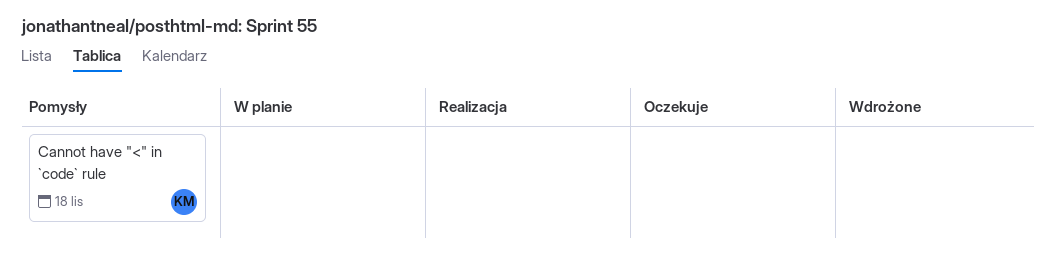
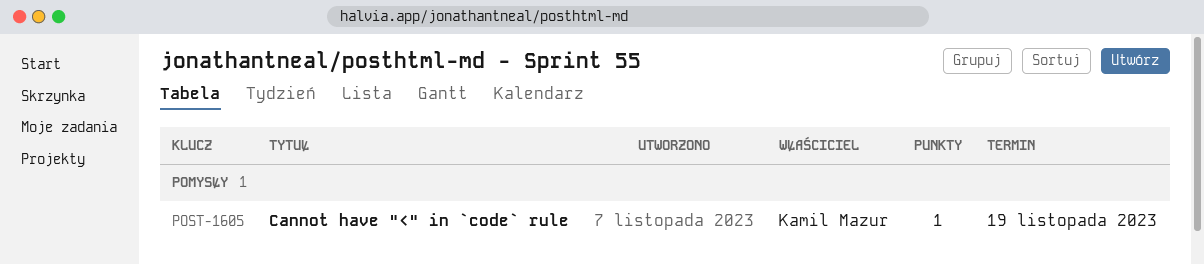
Cannot have "<" in `code` rule, due: Nov 18 -> Nov 19

